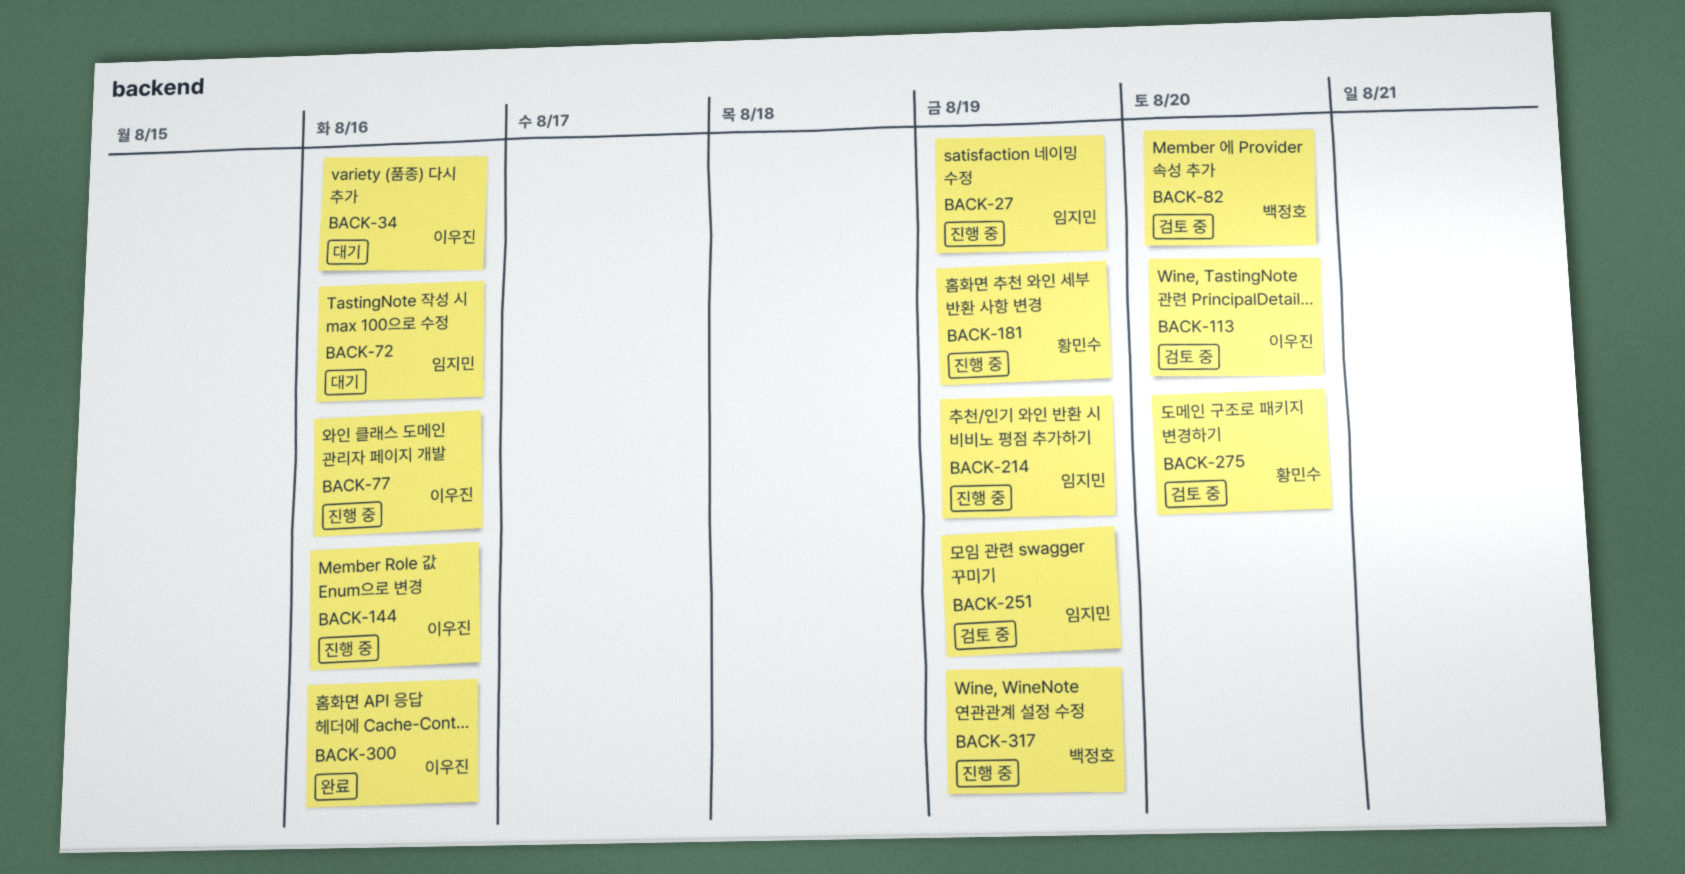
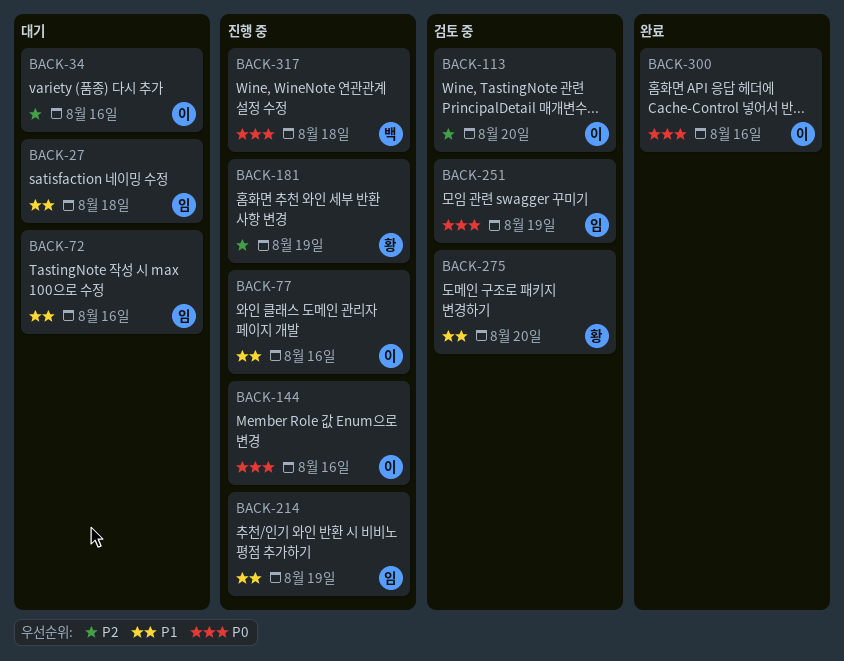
BACK-27, status: 진행 중 -> 대기
BACK-27, due: Aug 19 -> Aug 18
BACK-82: present -> none
BACK-317, due: Aug 19 -> Aug 18

